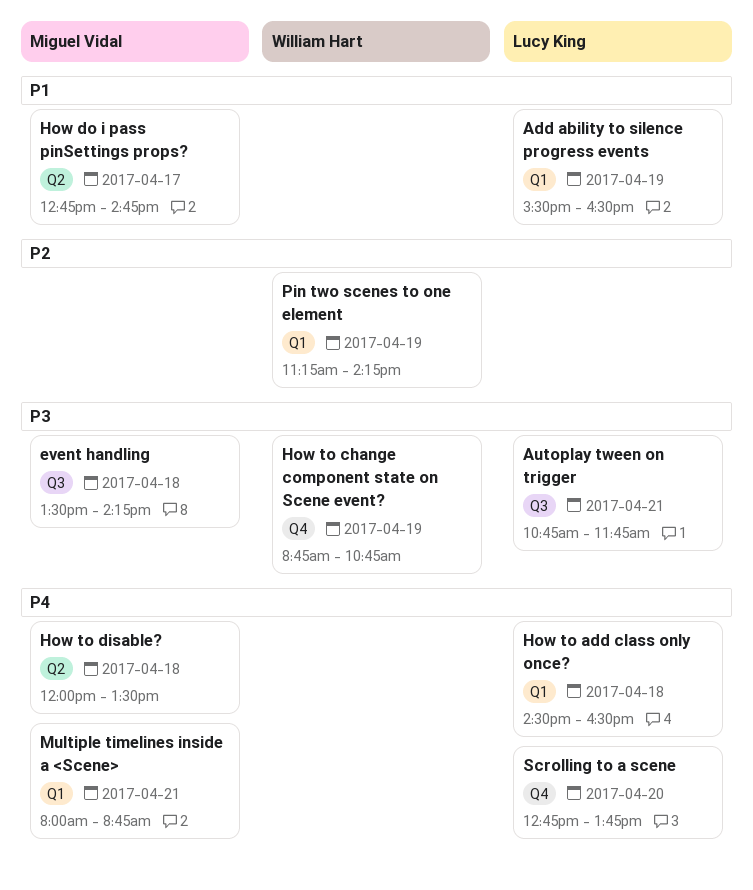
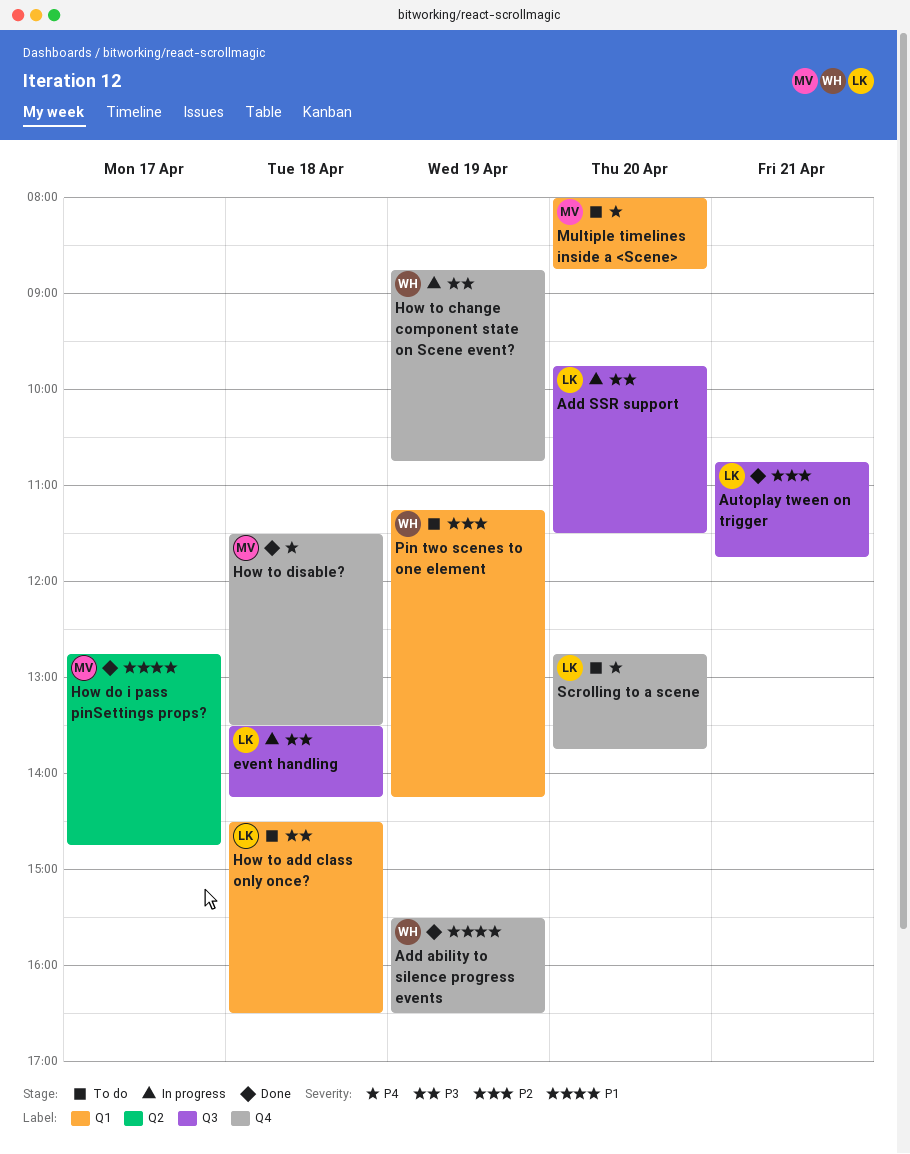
Add ability to silence progress events, owner: Lucy King -> William Hart
Add ability to silence progress events, label: Q1 -> Q4
Add SSR support: none -> present
Autoplay tween on trigger, priority: P3 -> P2
event handling, owner: Miguel Vidal -> Lucy King
How to add class only once?, priority: P4 -> P3
How to disable?, label: Q2 -> Q4
How to disable?, begins: 12:00 -> 11:30
Multiple timelines inside a <Scene>, day: Apr 21 -> Apr 20

